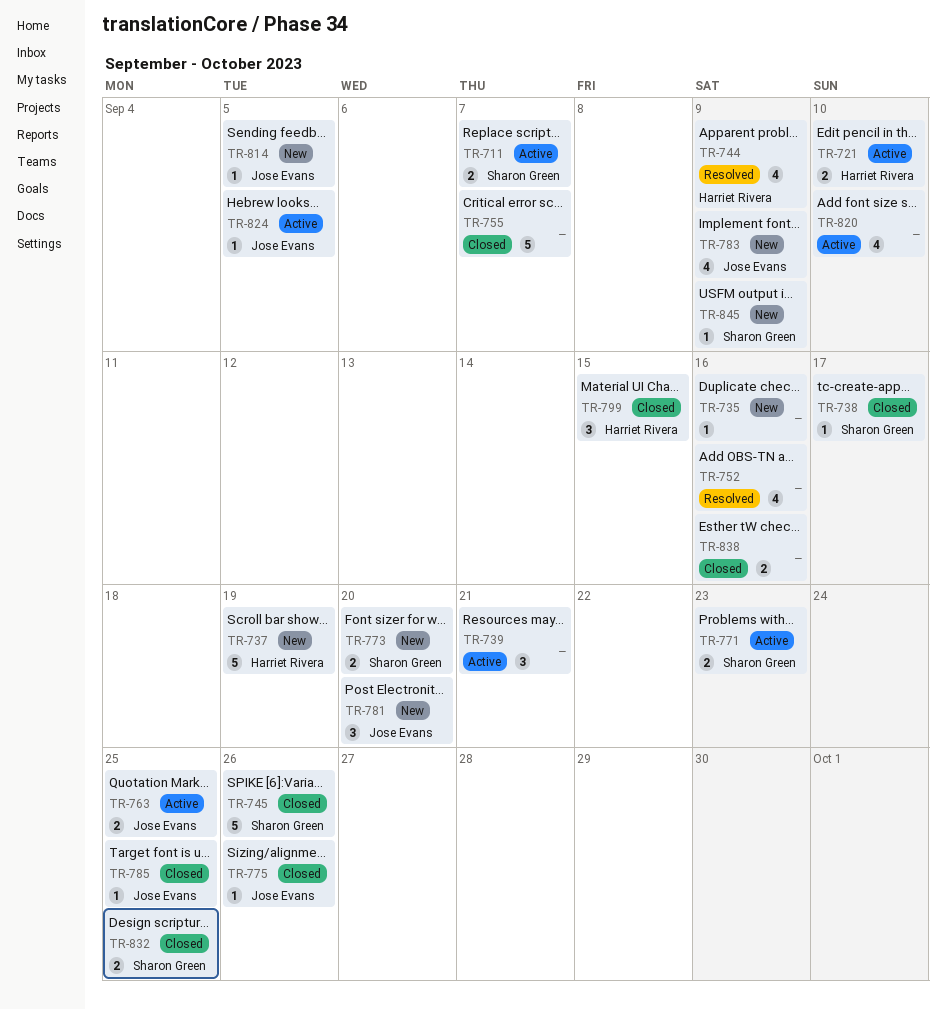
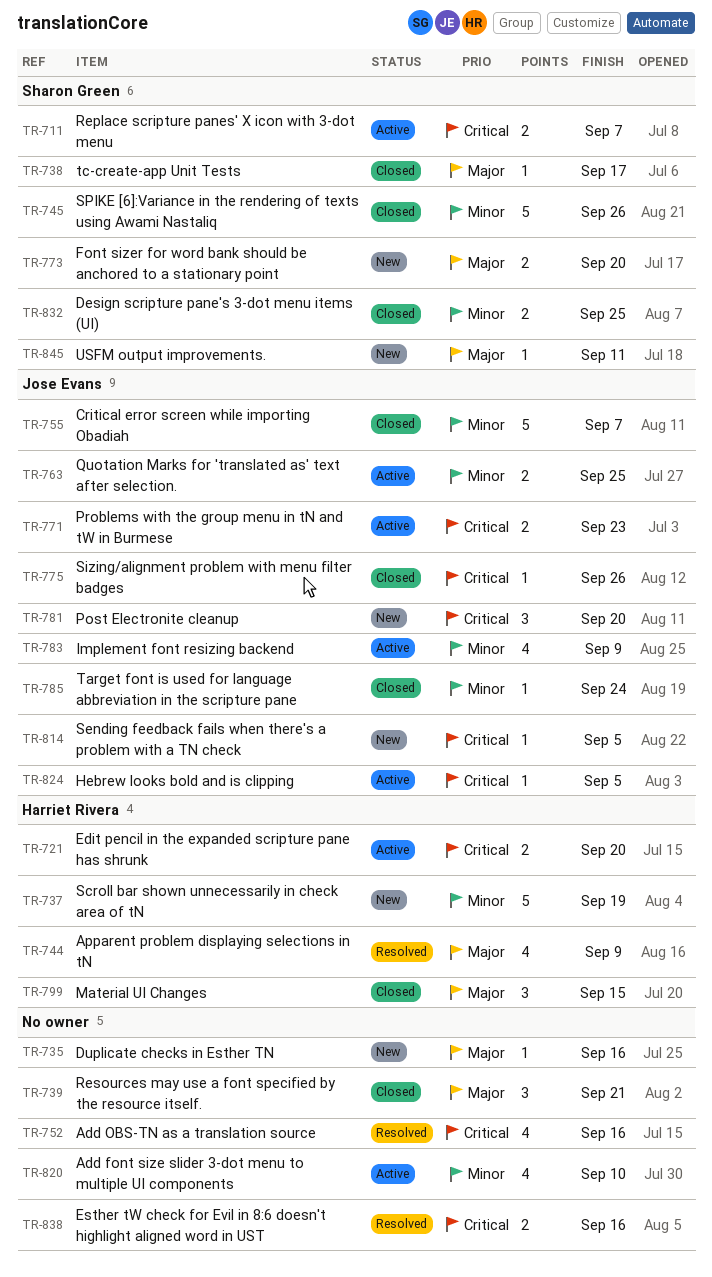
TR-721, due: Sep 10 -> Sep 20
TR-739, status: Active -> Closed
TR-755, owner: none -> Jose Evans
TR-771, owner: Sharon Green -> Jose Evans
TR-783, status: New -> Active
TR-785, due: Sep 25 -> Sep 24
TR-838, status: Closed -> Resolved
TR-845, due: Sep 9 -> Sep 11

